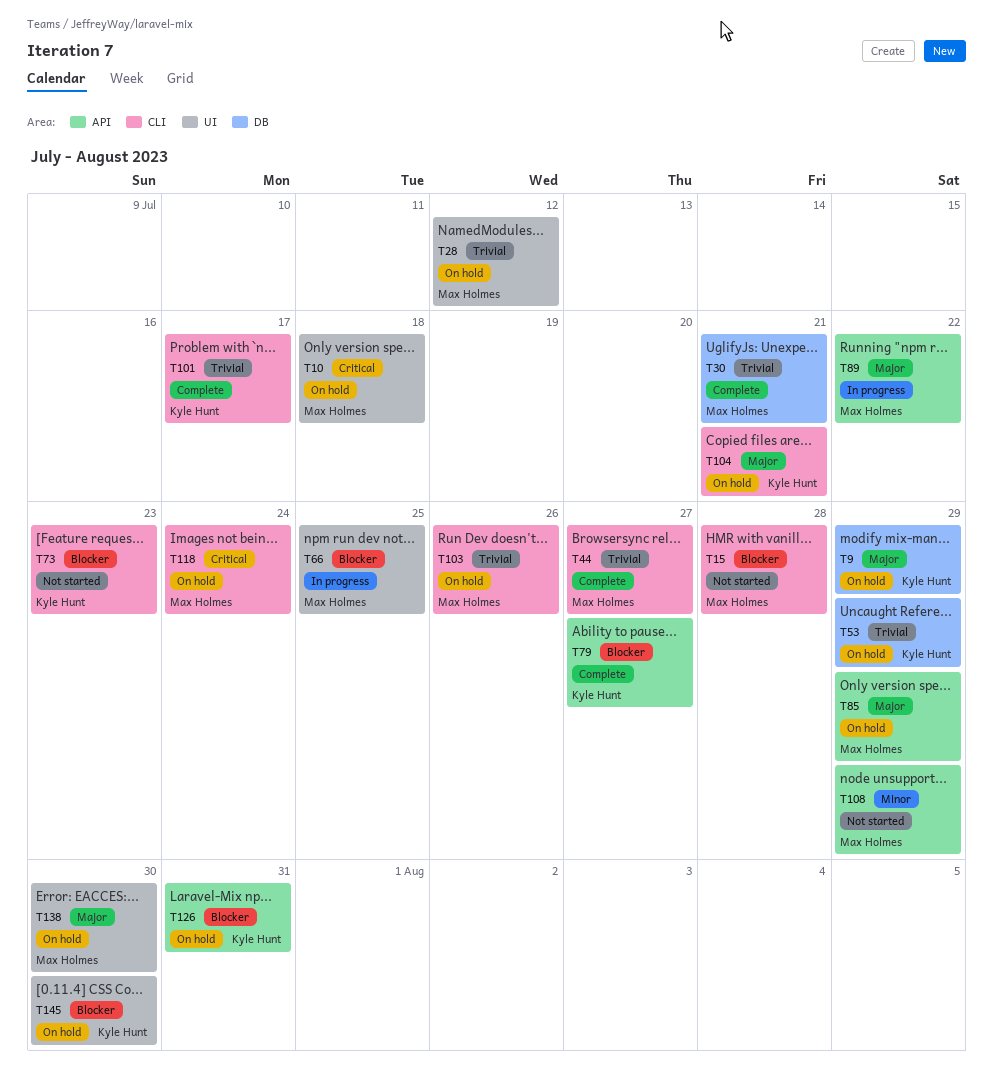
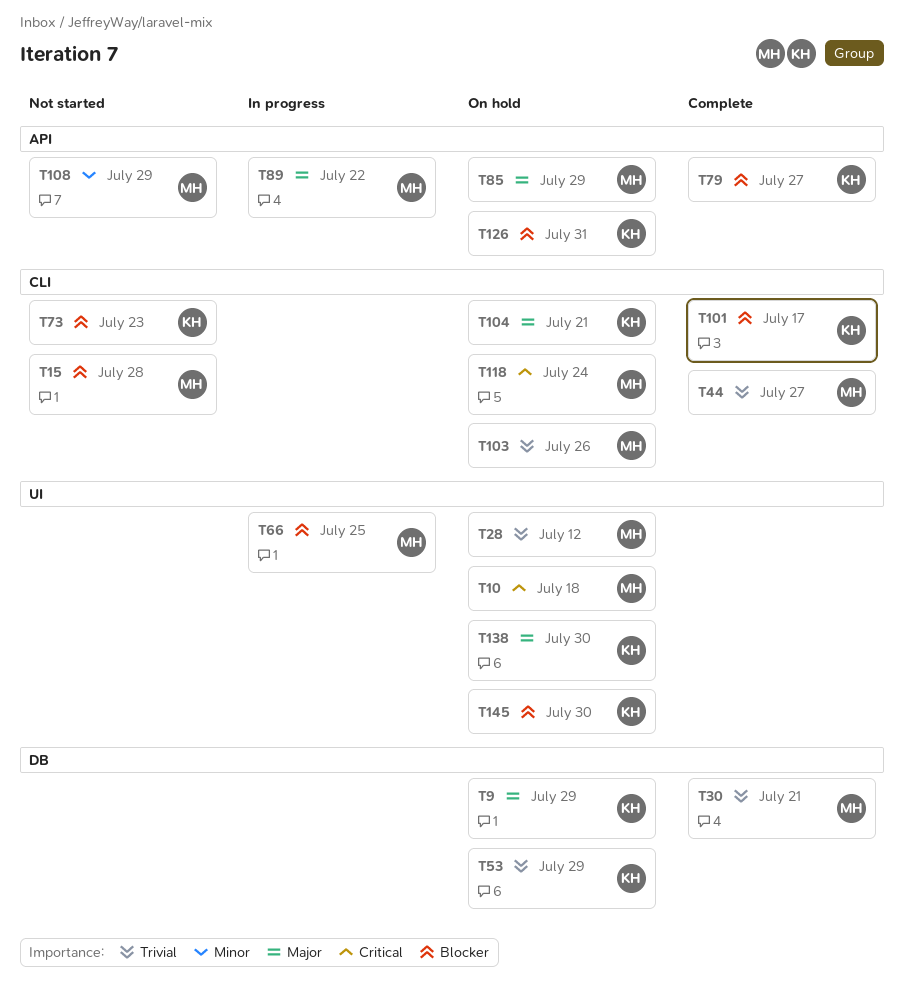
T101, priority: Trivial -> Blocker
T138, owner: Max Holmes -> Kyle Hunt

